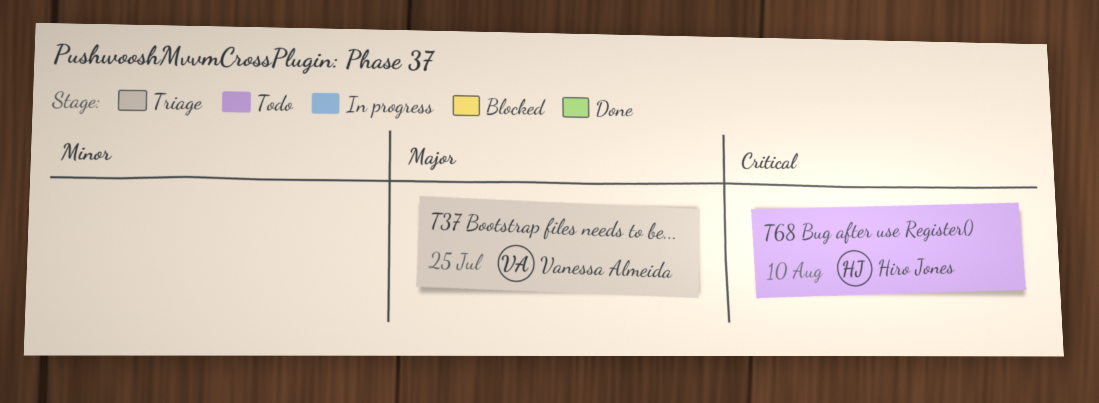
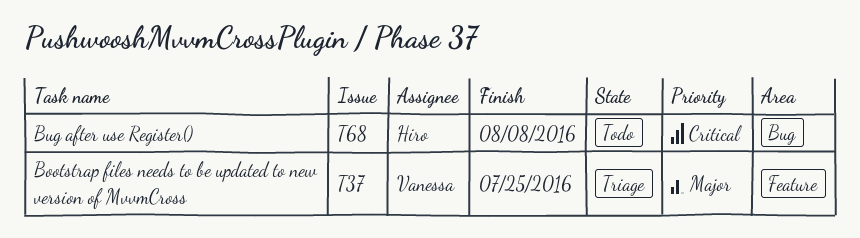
T68, due: Aug 10 -> Aug 8

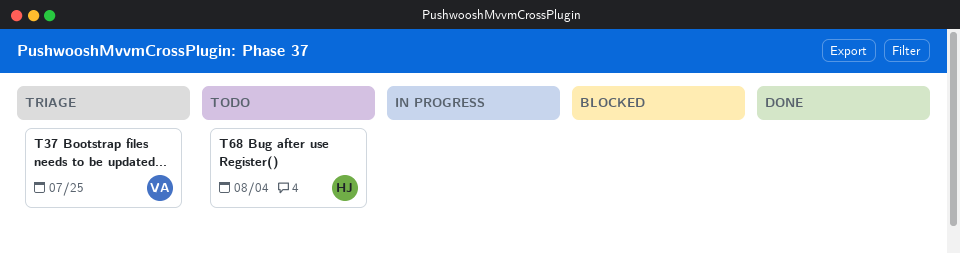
T68, due: Aug 8 -> Aug 4

